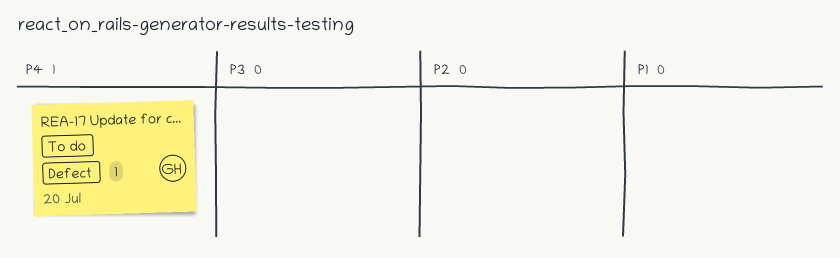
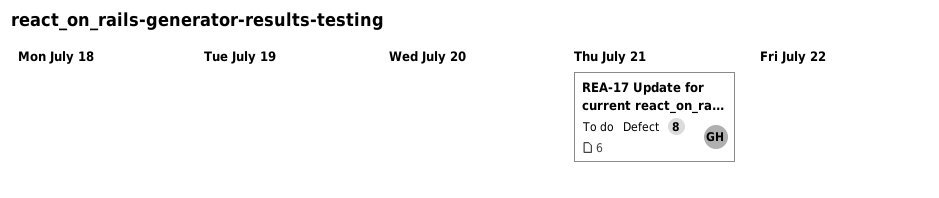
REA-17, estimate: 1 -> 8
REA-17, due: Jul 20 -> Jul 21

